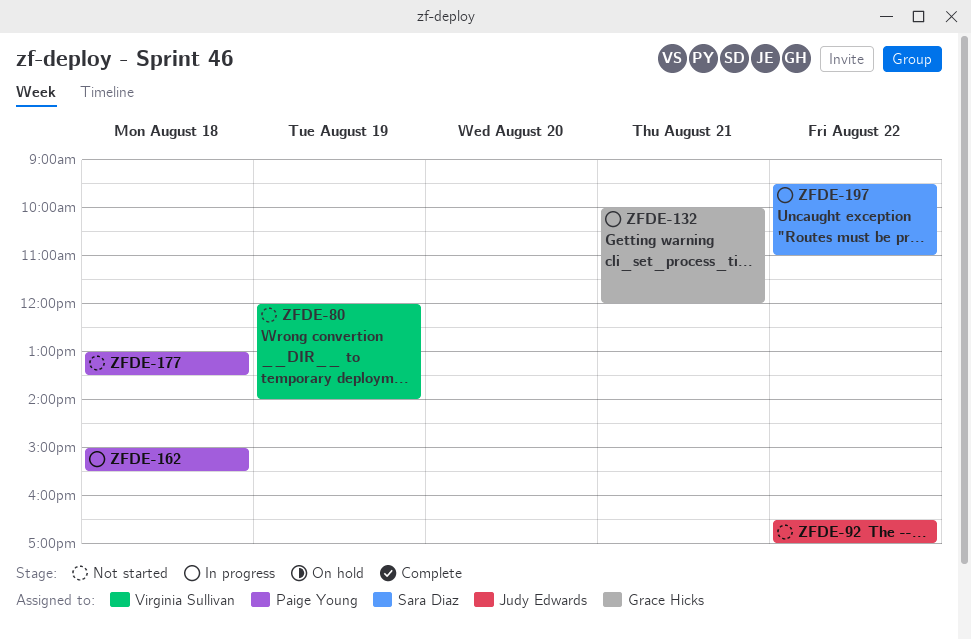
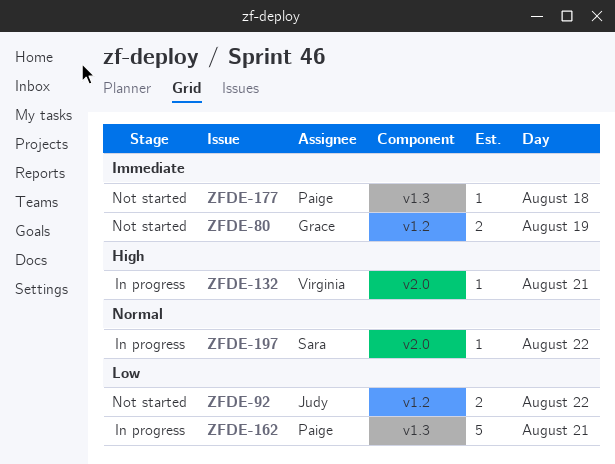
ZFDE-80, owner: Virginia Sullivan -> Grace Hicks
ZFDE-132, owner: Grace Hicks -> Virginia Sullivan
ZFDE-162, day: Aug 18 -> Aug 21

